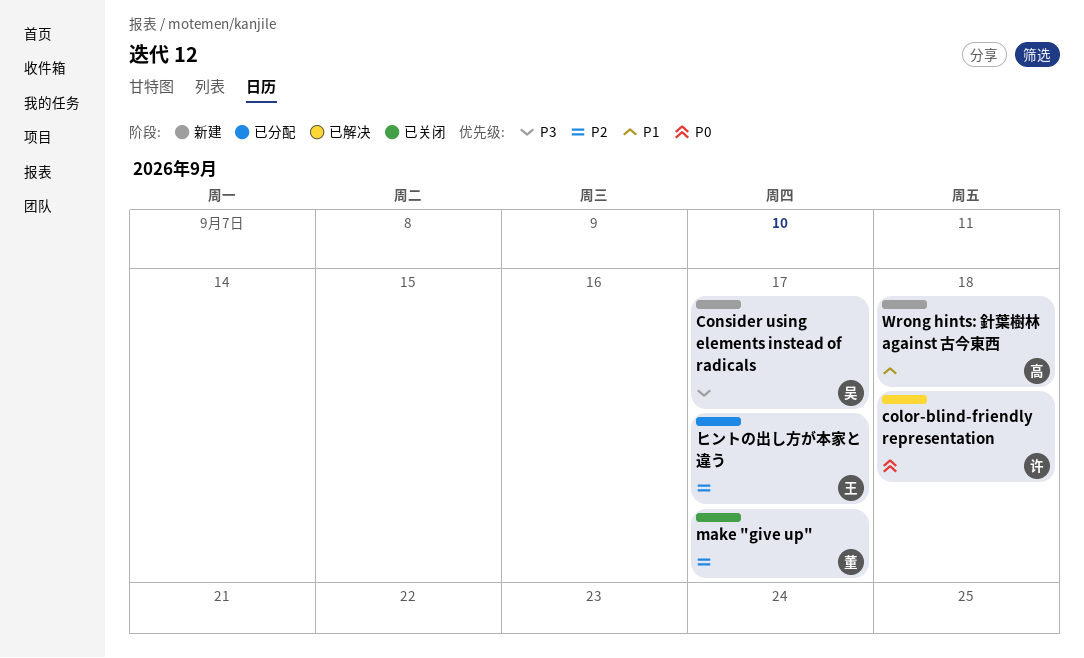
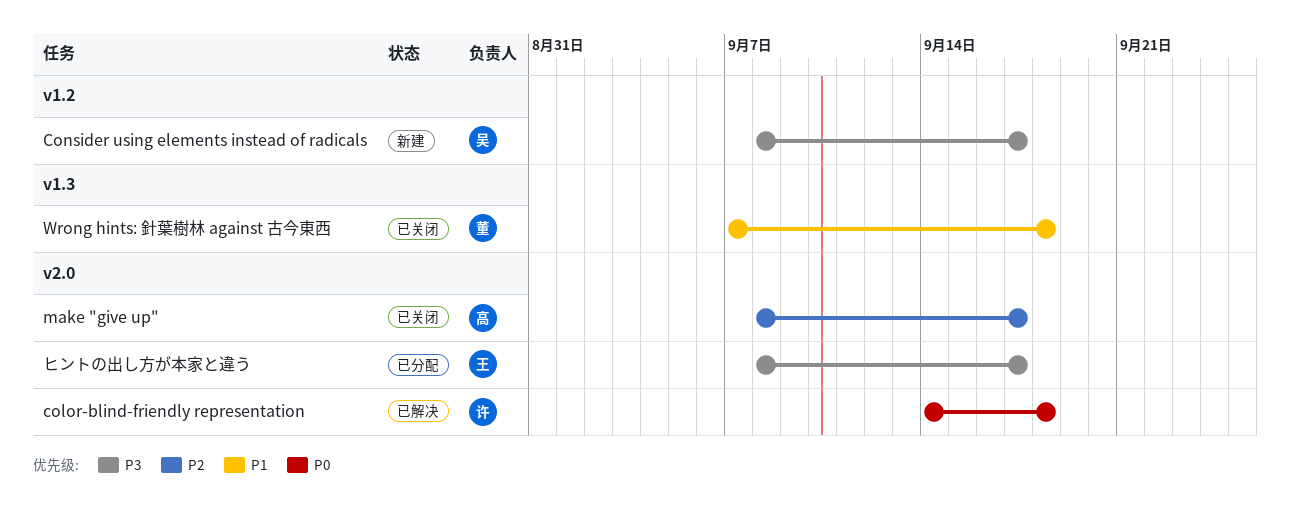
make "give up", owner: 董 -> 高
Wrong hints: 針葉樹林 against 古今東西, status: 新建 -> 已关闭
Wrong hints: 針葉樹林 against 古今東西, owner: 高 -> 董
ヒントの出し方が本家と違う, priority: P2 -> P3

